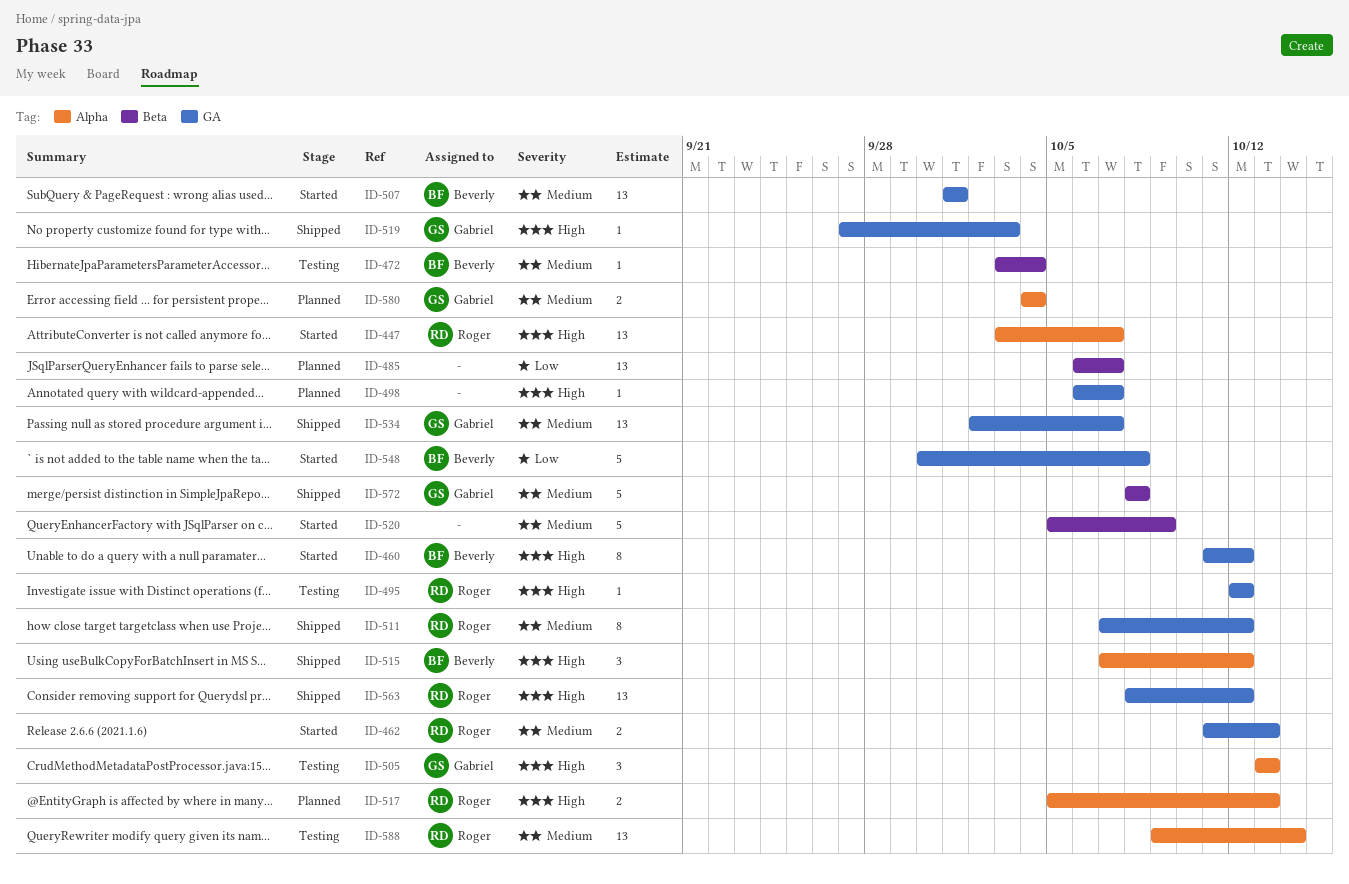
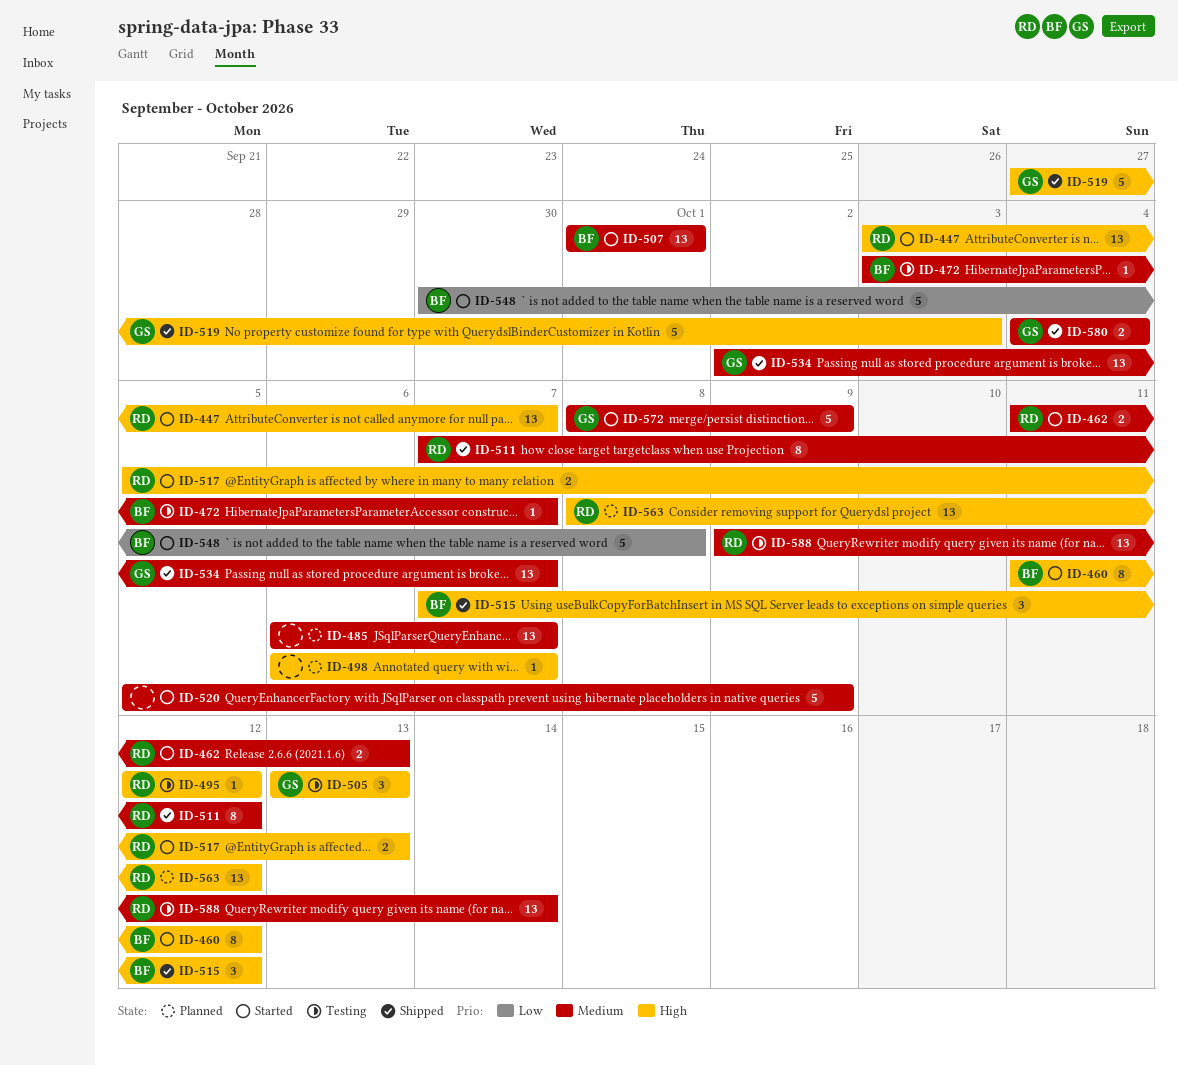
ID-472, due: Oct 4 -> Oct 7
ID-485, priority: Low -> Medium
ID-517, status: Planned -> Started
ID-519, estimate: 1 -> 5
ID-563, status: Shipped -> Planned
ID-572, status: Shipped -> Started
ID-572, due: Oct 8 -> Oct 9
ID-580, status: Planned -> Shipped

